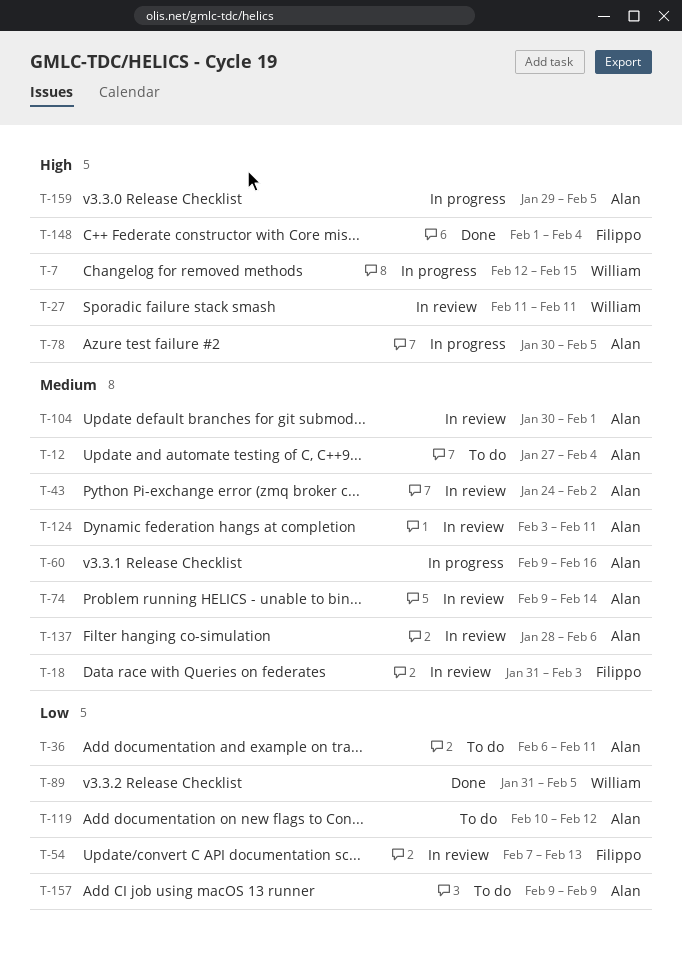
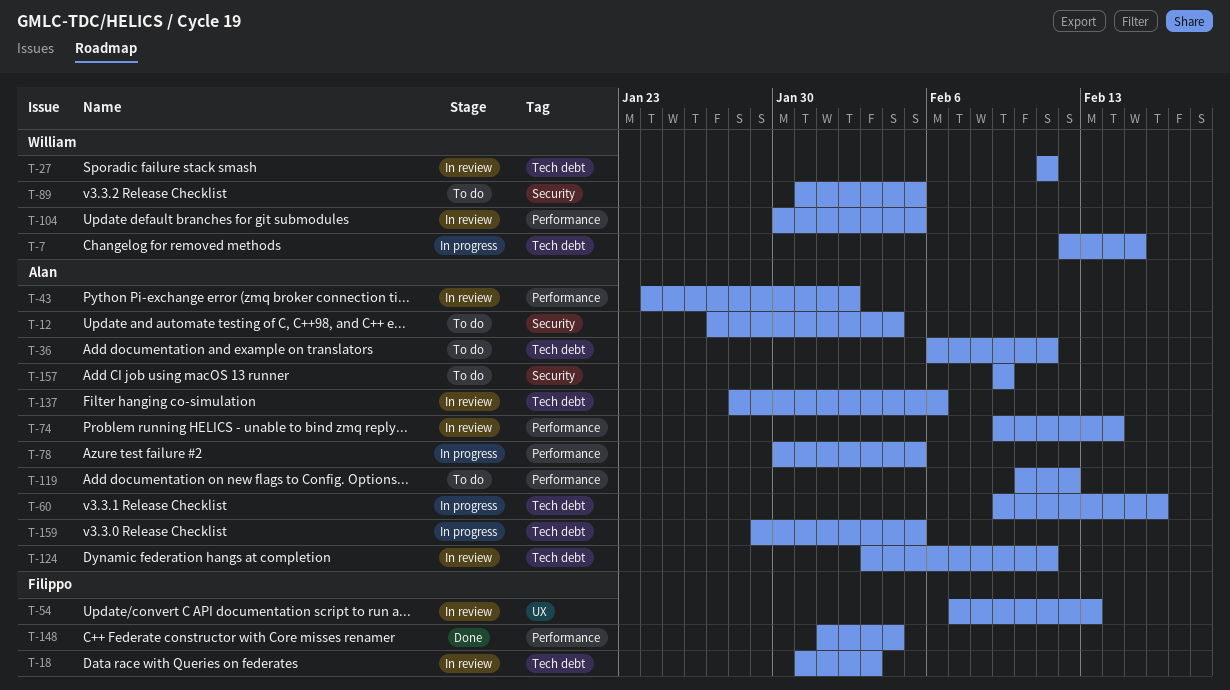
T-89, status: Done -> To do
T-104, owner: Alan -> William
T-104, due: Feb 1 -> Feb 5

